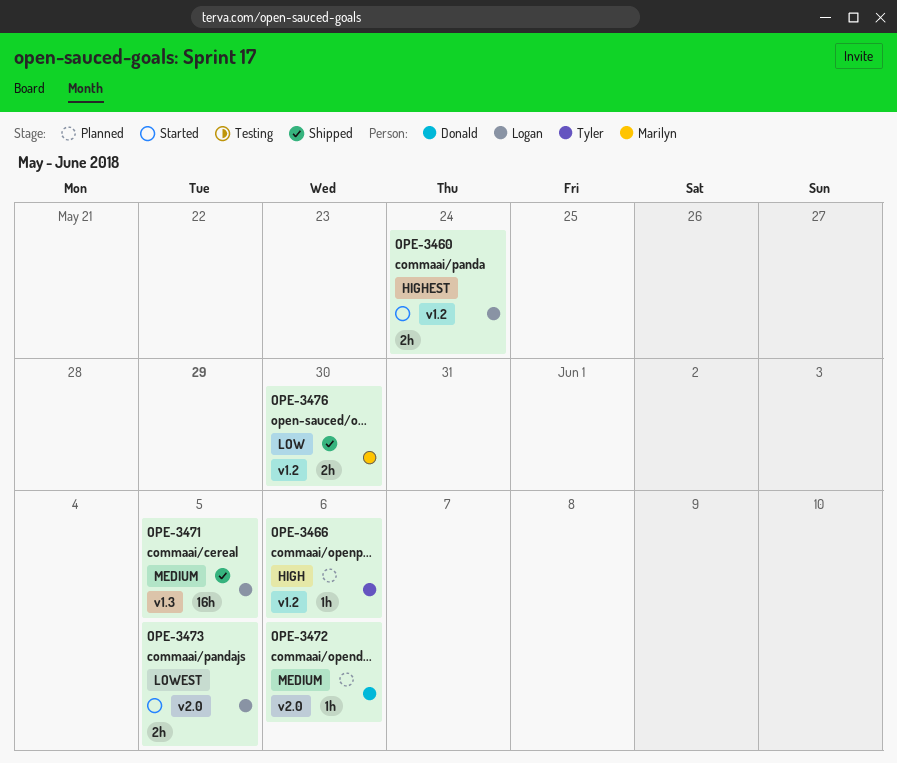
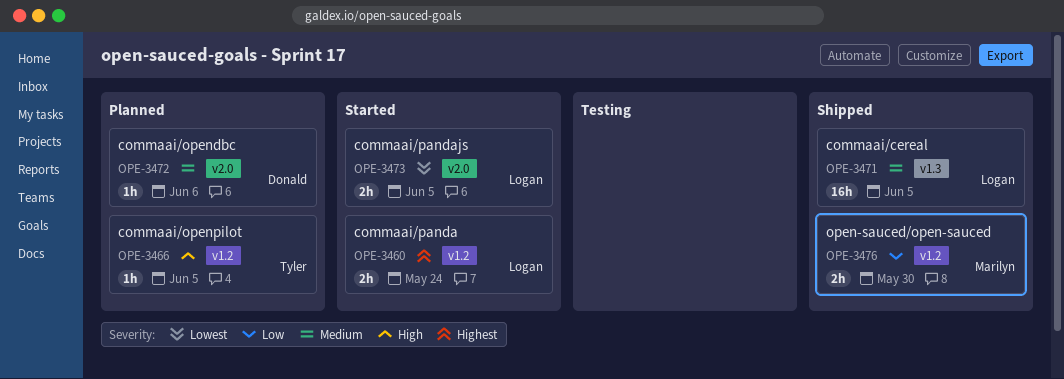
OPE-3466, due: Jun 6 -> Jun 5

